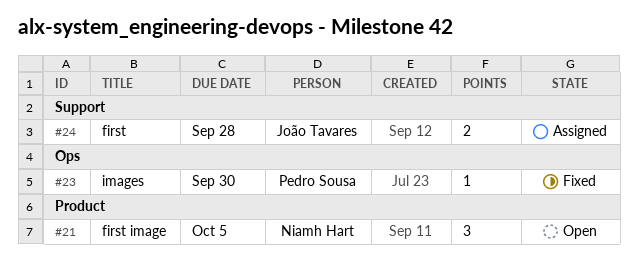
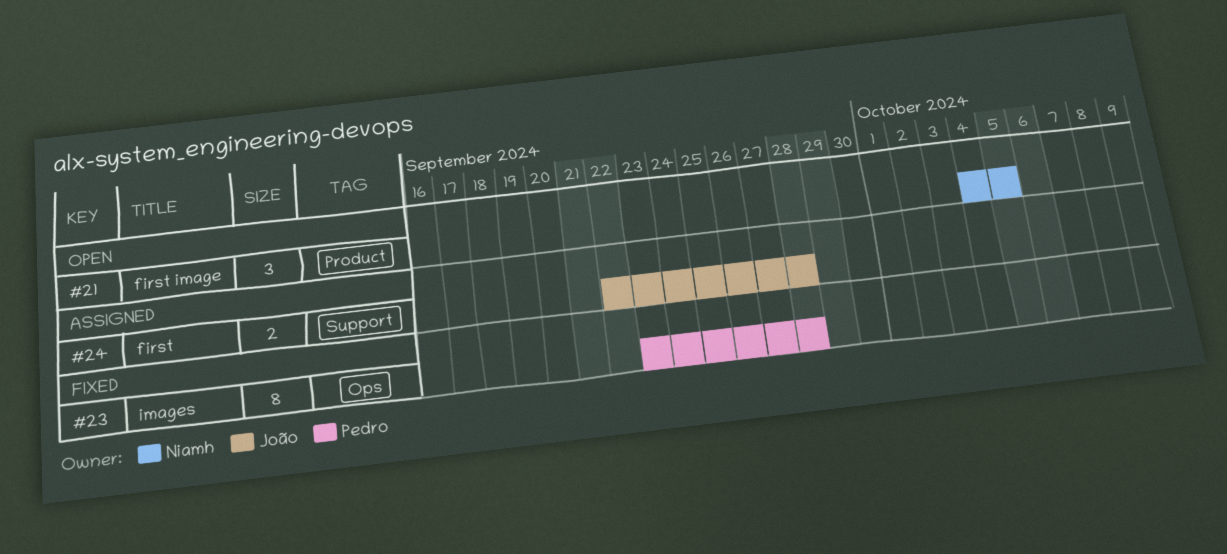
#23, estimate: 1 -> 8
#23, due: Sep 30 -> Sep 28

